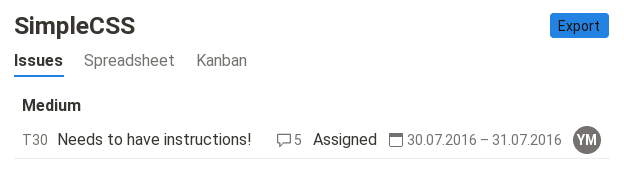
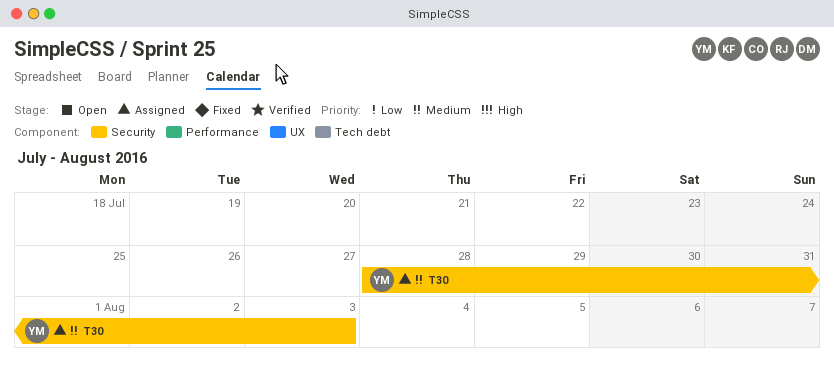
T30, start: Jul 30 -> Jul 28
T30, due: Jul 31 -> Aug 3

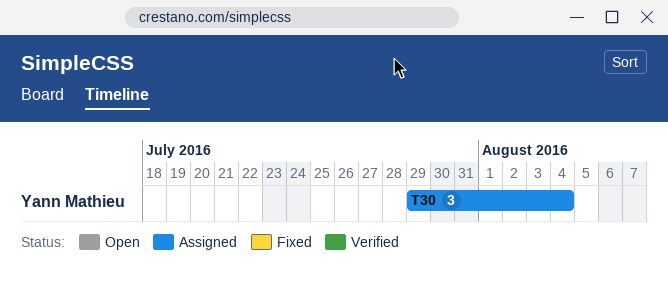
T30, start: Jul 28 -> Jul 29
T30, due: Aug 3 -> Aug 4

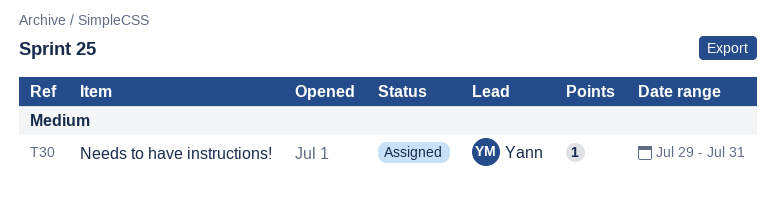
T30, estimate: 3 -> 1
T30, due: Aug 4 -> Jul 31

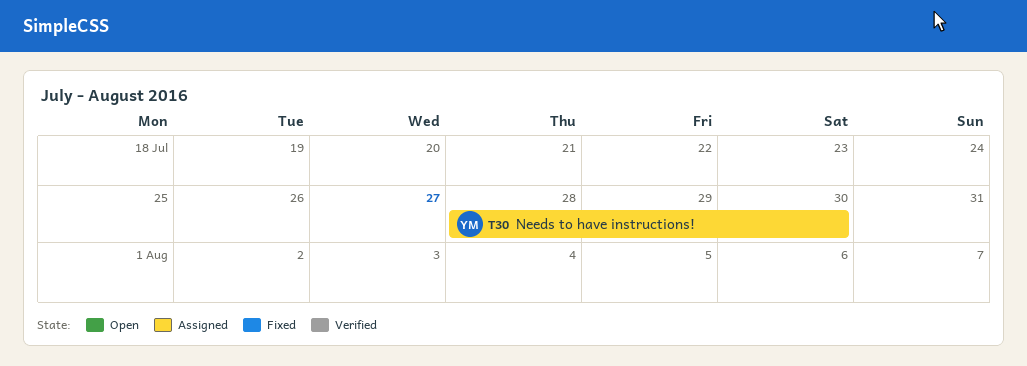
T30, start: Jul 29 -> Jul 28
T30, due: Jul 31 -> Jul 30

